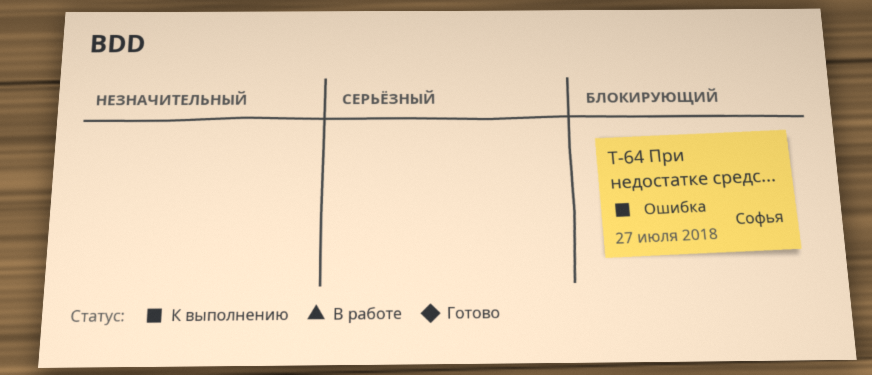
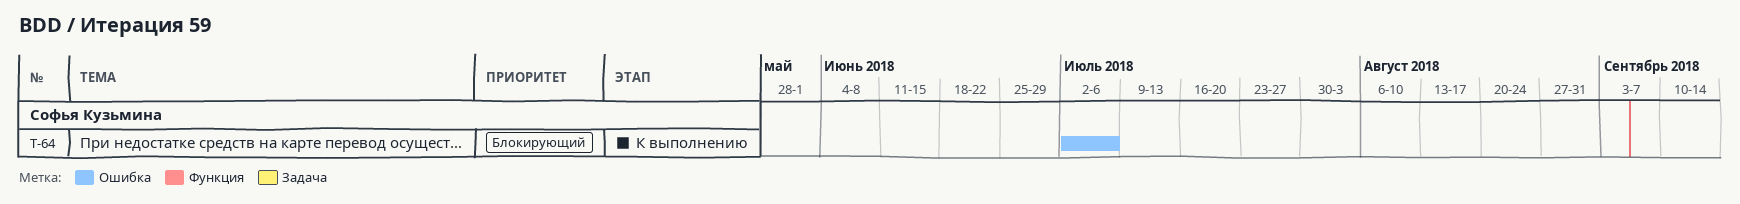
T-64, due: Jul 27 -> Jul 6

